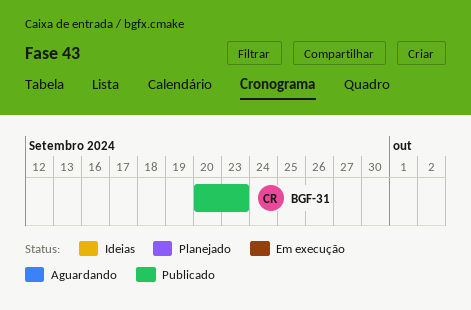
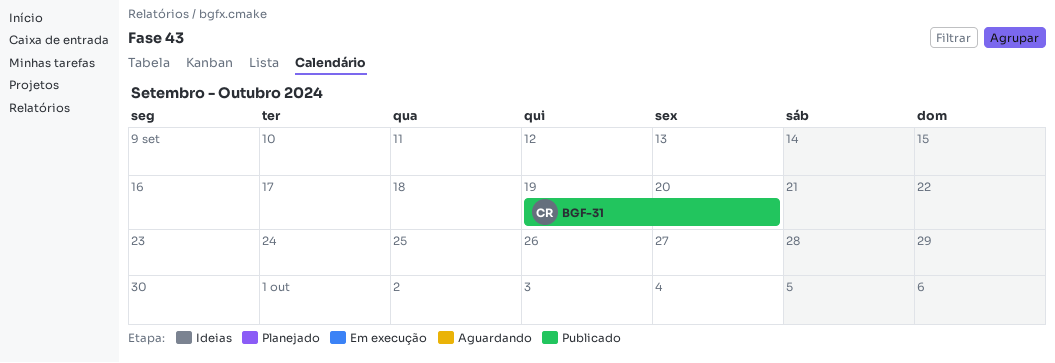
BGF-31, start: Sep 20 -> Sep 19
BGF-31, due: Sep 23 -> Sep 20

